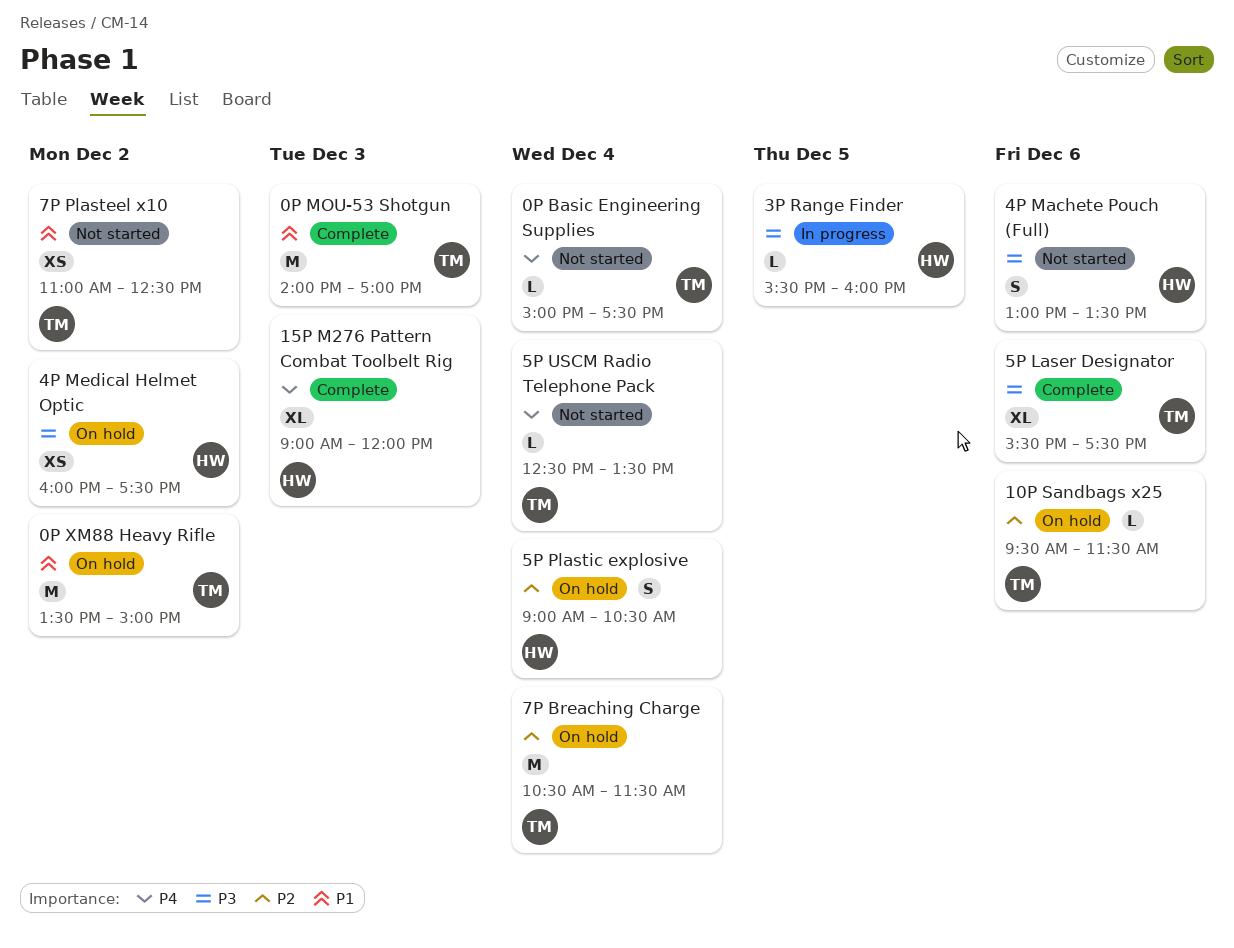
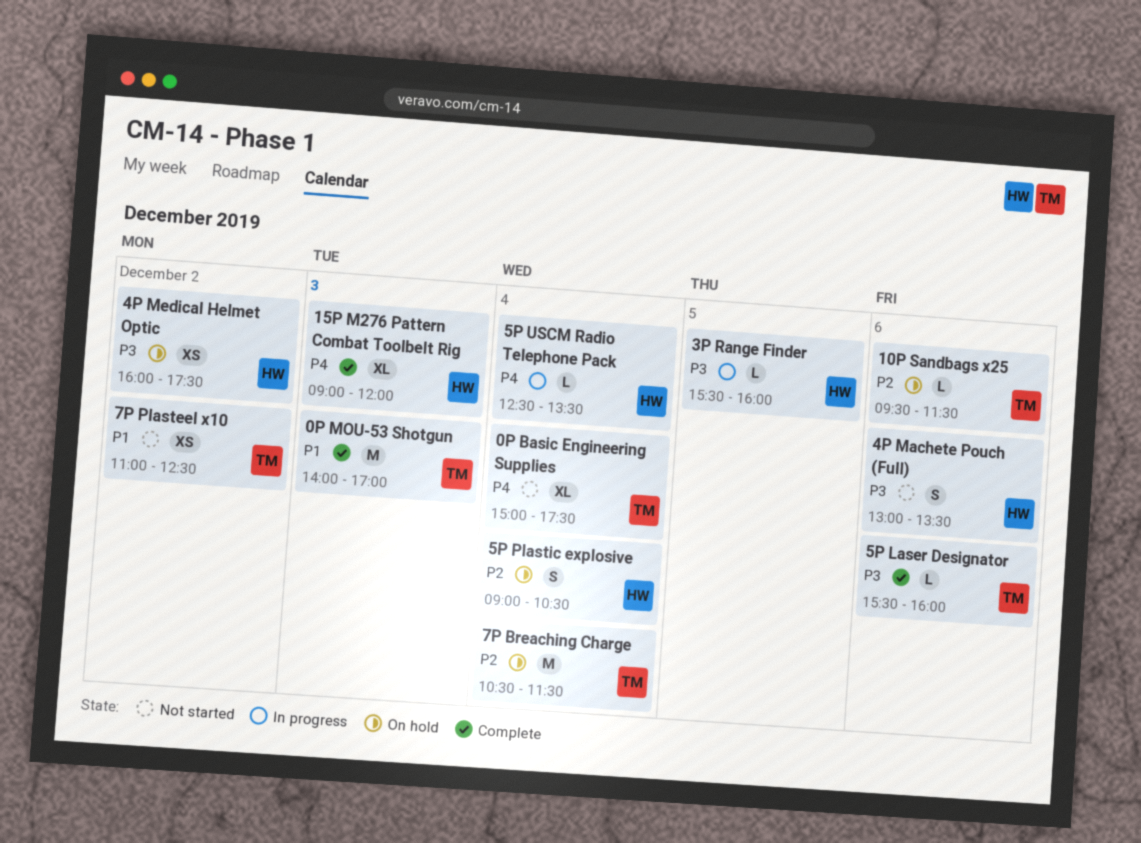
0P Basic Engineering Supplies, estimate: L -> XL
0P XM88 Heavy Rifle: present -> none
5P Laser Designator, estimate: XL -> L
5P Laser Designator, ends: 17:30 -> 16:00
5P USCM Radio Telephone Pack, status: Not started -> In progress
5P USCM Radio Telephone Pack, owner: TM -> HW

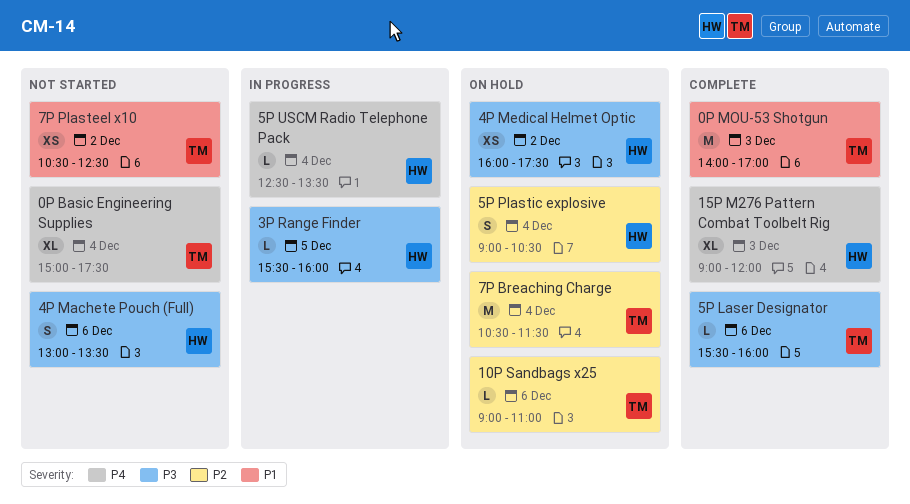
10P Sandbags x25, begins: 09:30 -> 09:00
10P Sandbags x25, ends: 11:30 -> 11:00
7P Plasteel x10, begins: 11:00 -> 10:30

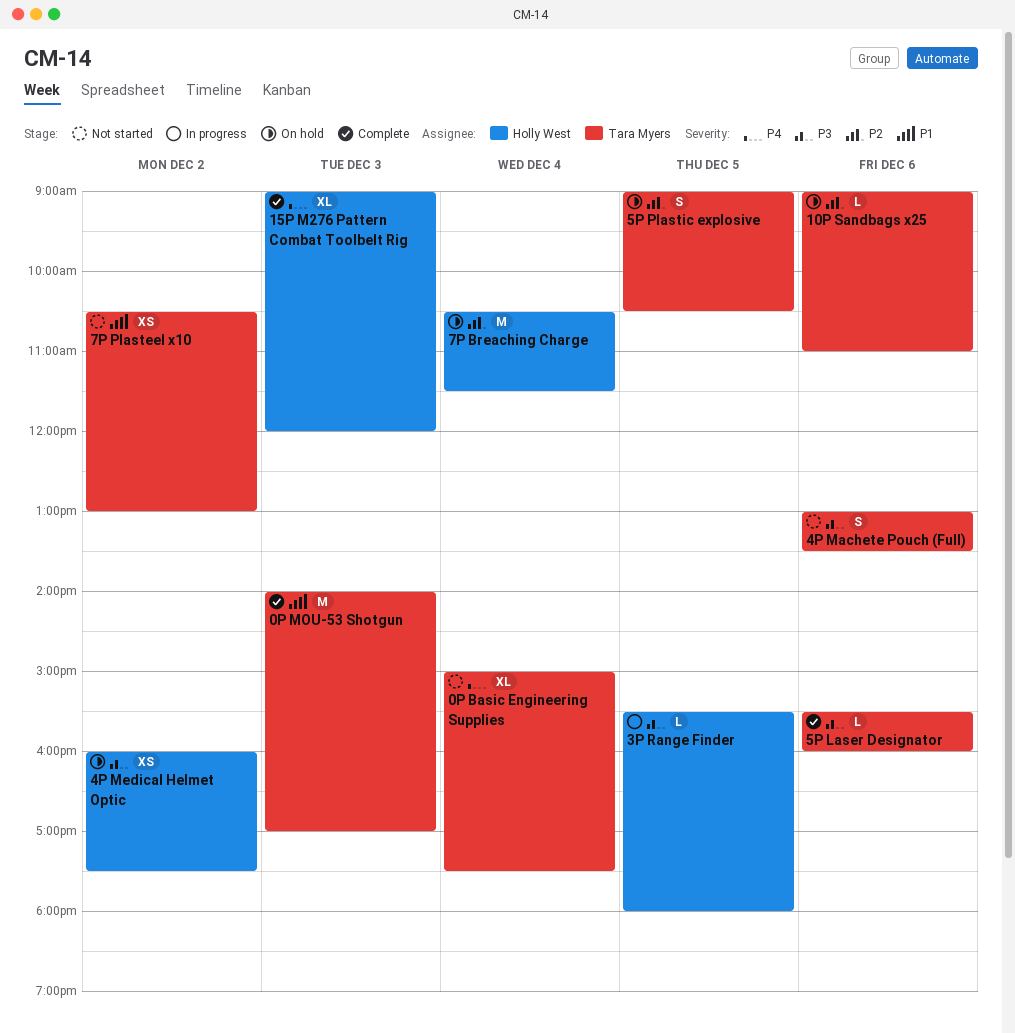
3P Range Finder, ends: 16:00 -> 18:00
4P Machete Pouch (Full), owner: Holly West -> Tara Myers
5P Plastic explosive, owner: Holly West -> Tara Myers
5P Plastic explosive, day: Dec 4 -> Dec 5
5P USCM Radio Telephone Pack: present -> none
7P Breaching Charge, owner: Tara Myers -> Holly West
7P Plasteel x10, ends: 12:30 -> 13:00

